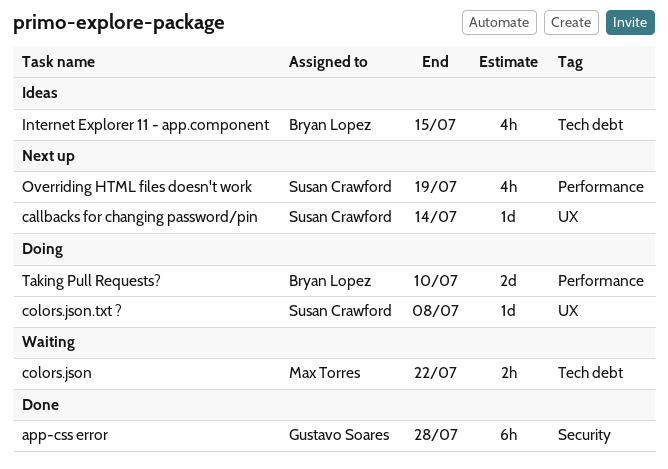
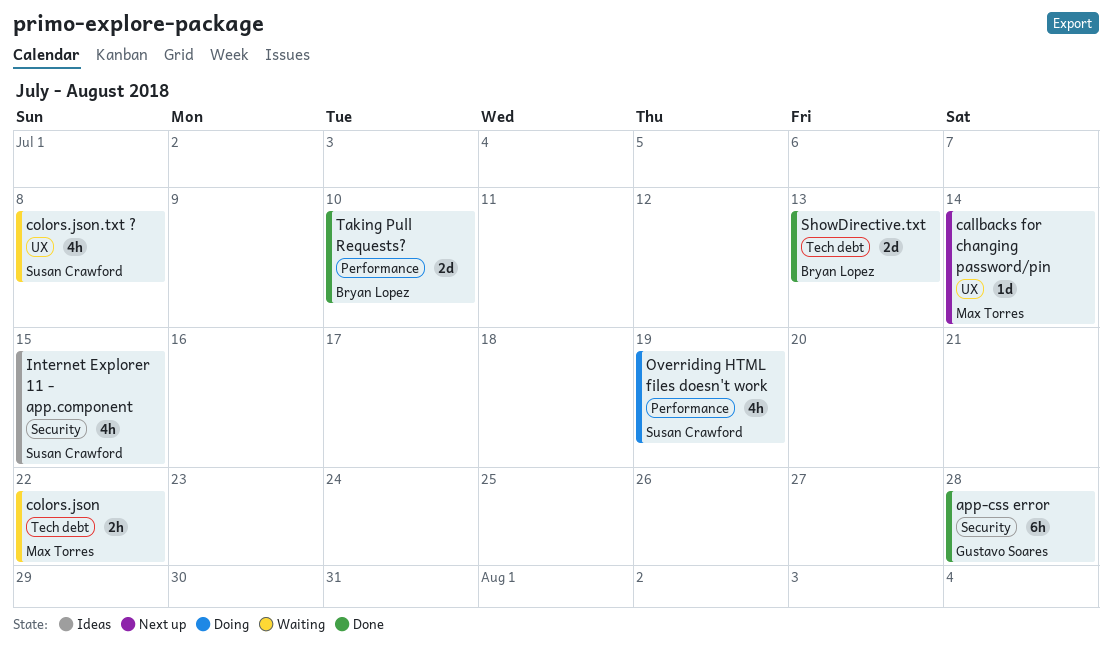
callbacks for changing password/pin, owner: Susan Crawford -> Max Torres
colors.json.txt ?, status: Doing -> Waiting
colors.json.txt ?, estimate: 1d -> 4h
Internet Explorer 11 - app.component, owner: Bryan Lopez -> Susan Crawford
Internet Explorer 11 - app.component, label: Tech debt -> Security
Overriding HTML files doesn't work, status: Next up -> Doing
ShowDirective.txt: none -> present
Taking Pull Requests?, status: Doing -> Done

